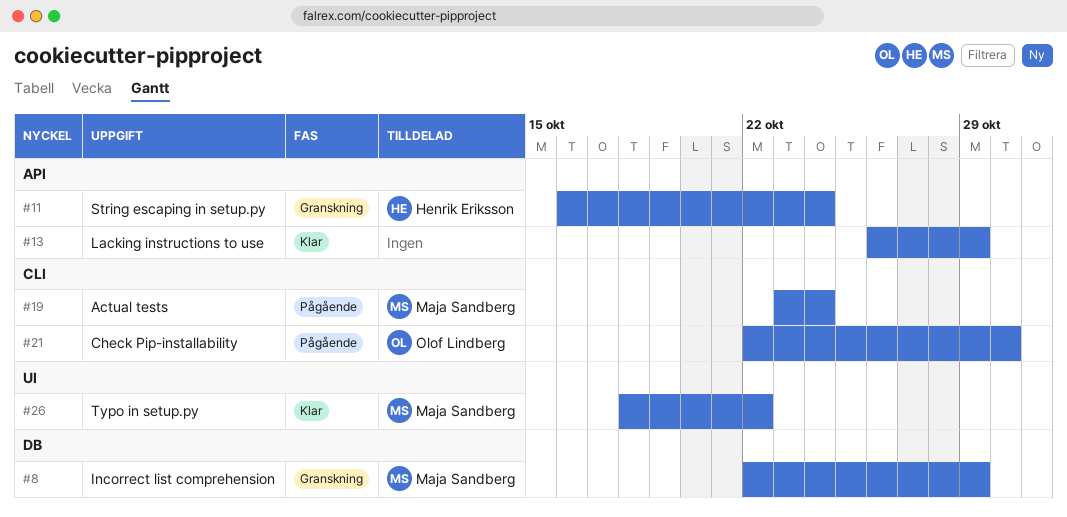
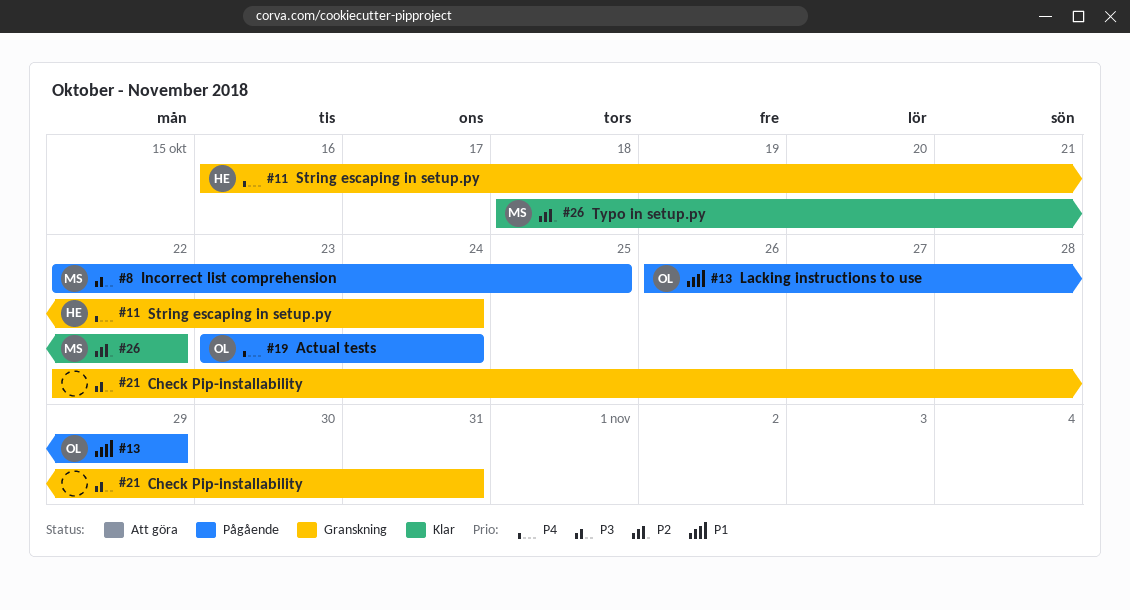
#8, status: Granskning -> Pågående
#8, due: Oct 29 -> Oct 25
#13, status: Klar -> Pågående
#13, owner: none -> Olof Lindberg
#19, owner: Maja Sandberg -> Olof Lindberg
#21, status: Pågående -> Granskning
#21, owner: Olof Lindberg -> none
#21, due: Oct 30 -> Oct 31

